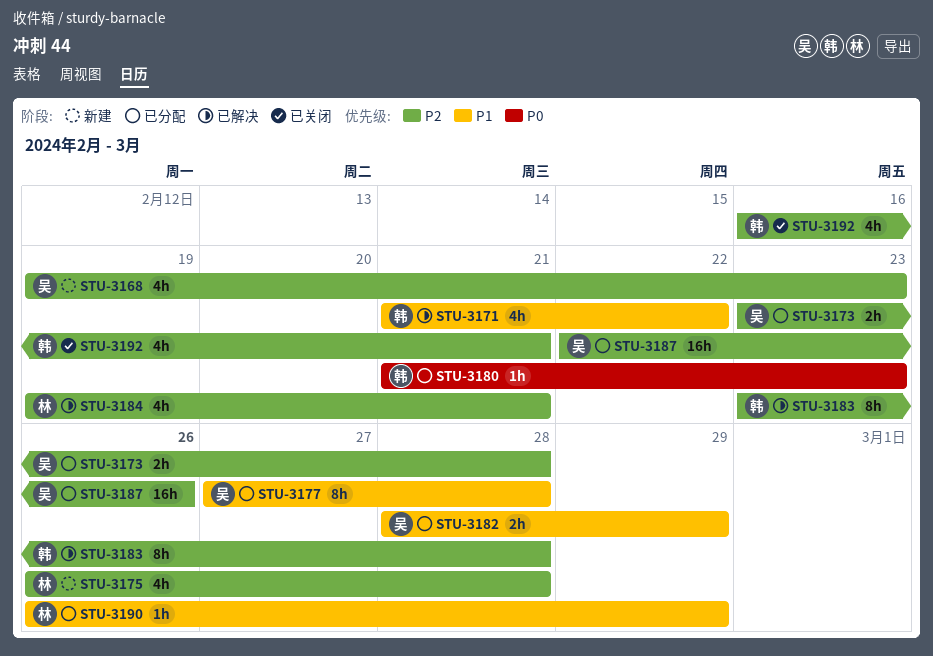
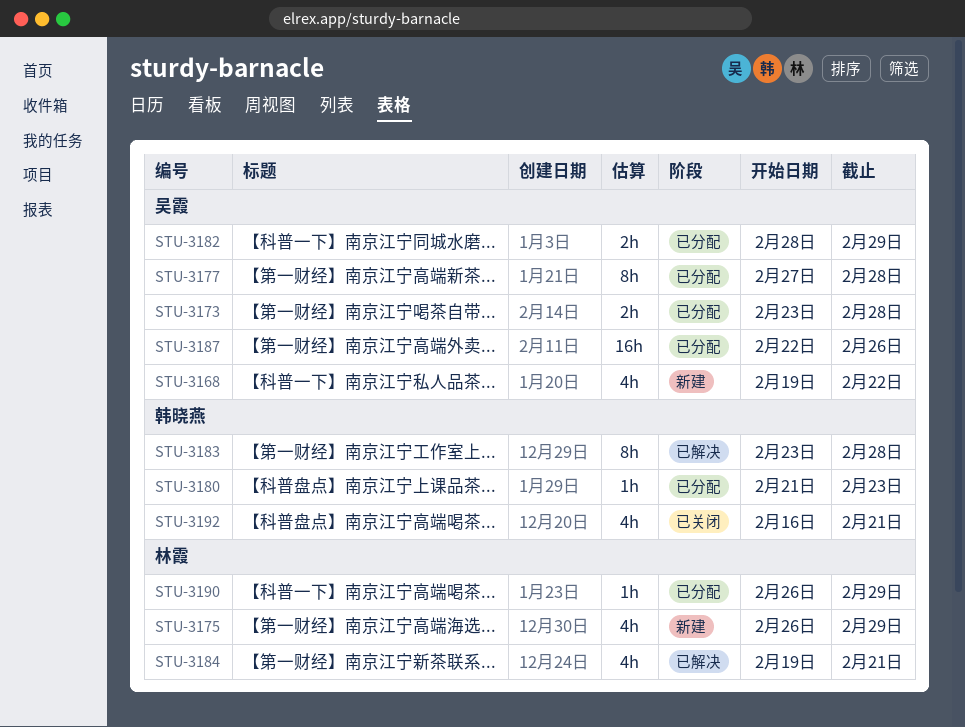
STU-3168, due: Feb 23 -> Feb 22
STU-3171: present -> none
STU-3175, due: Feb 28 -> Feb 29

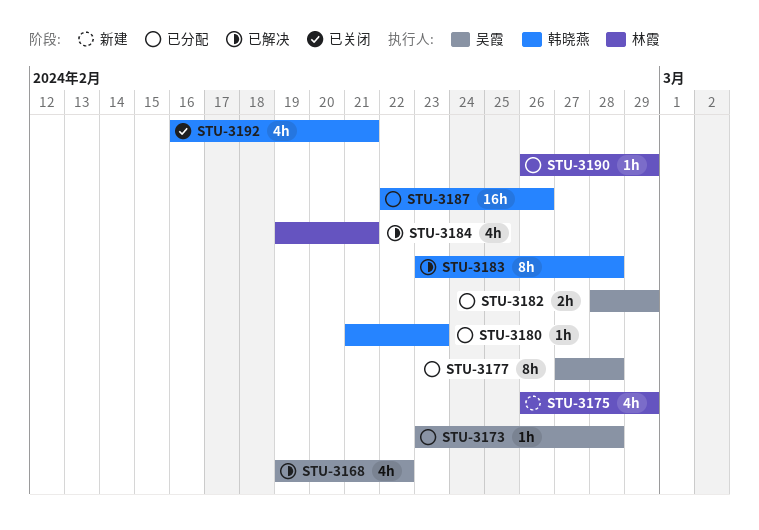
STU-3168, status: 新建 -> 已解决
STU-3173, estimate: 2h -> 1h
STU-3187, owner: 吴霞 -> 韩晓燕

